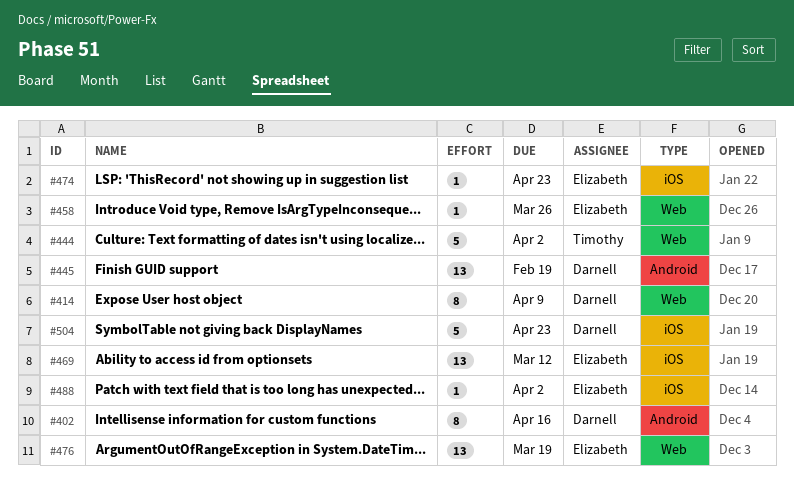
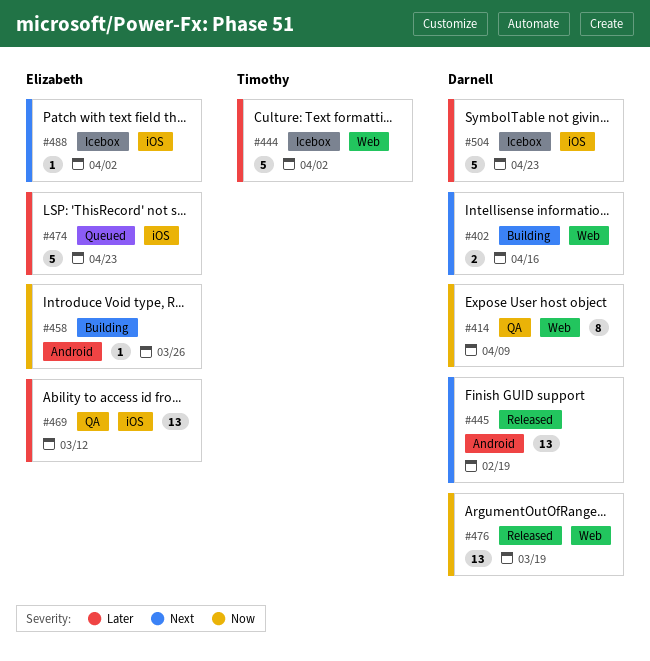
#402, label: Android -> Web
#402, estimate: 8 -> 2
#458, label: Web -> Android
#474, estimate: 1 -> 5
#476, owner: Elizabeth -> Darnell

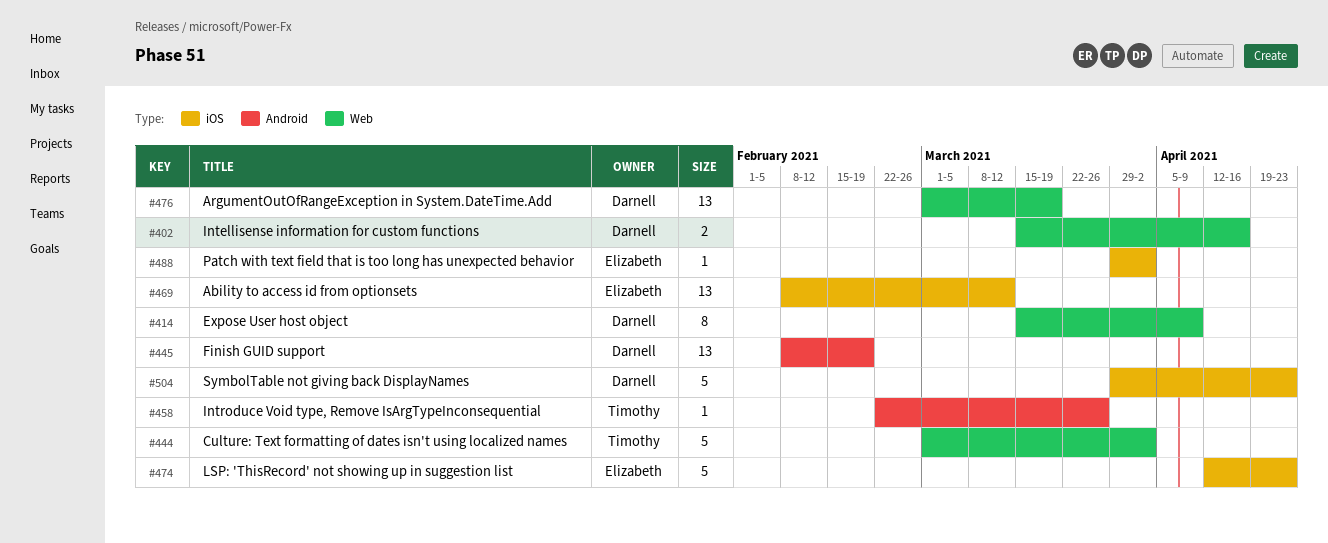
#458, owner: Elizabeth -> Timothy

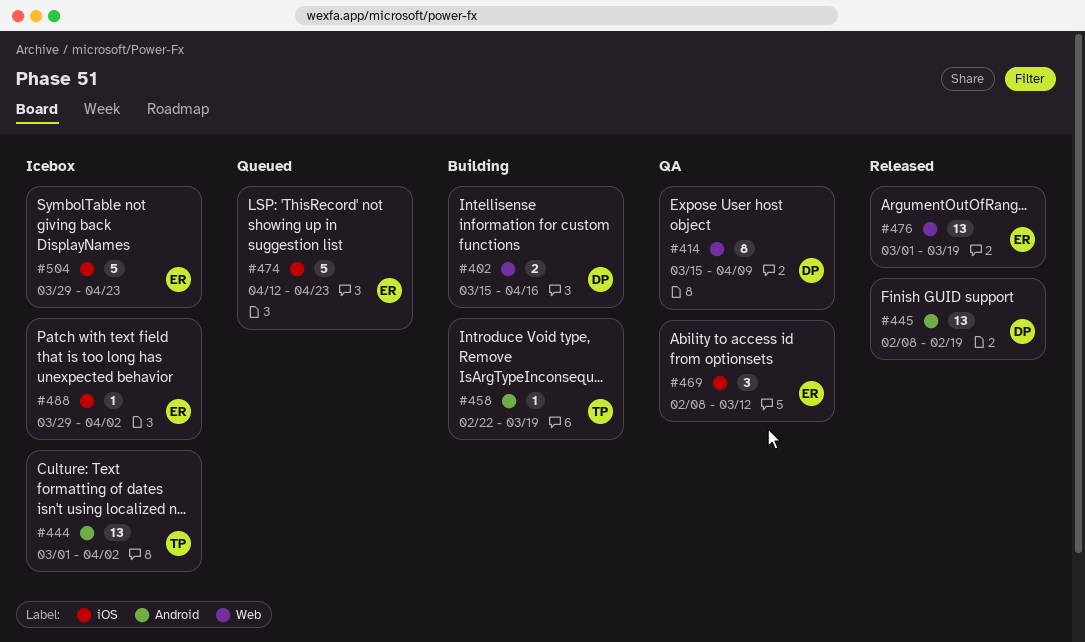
#444, label: Web -> Android
#444, estimate: 5 -> 13
#458, due: Mar 26 -> Mar 19
#469, estimate: 13 -> 3
#476, owner: Darnell -> Elizabeth
#504, owner: Darnell -> Elizabeth

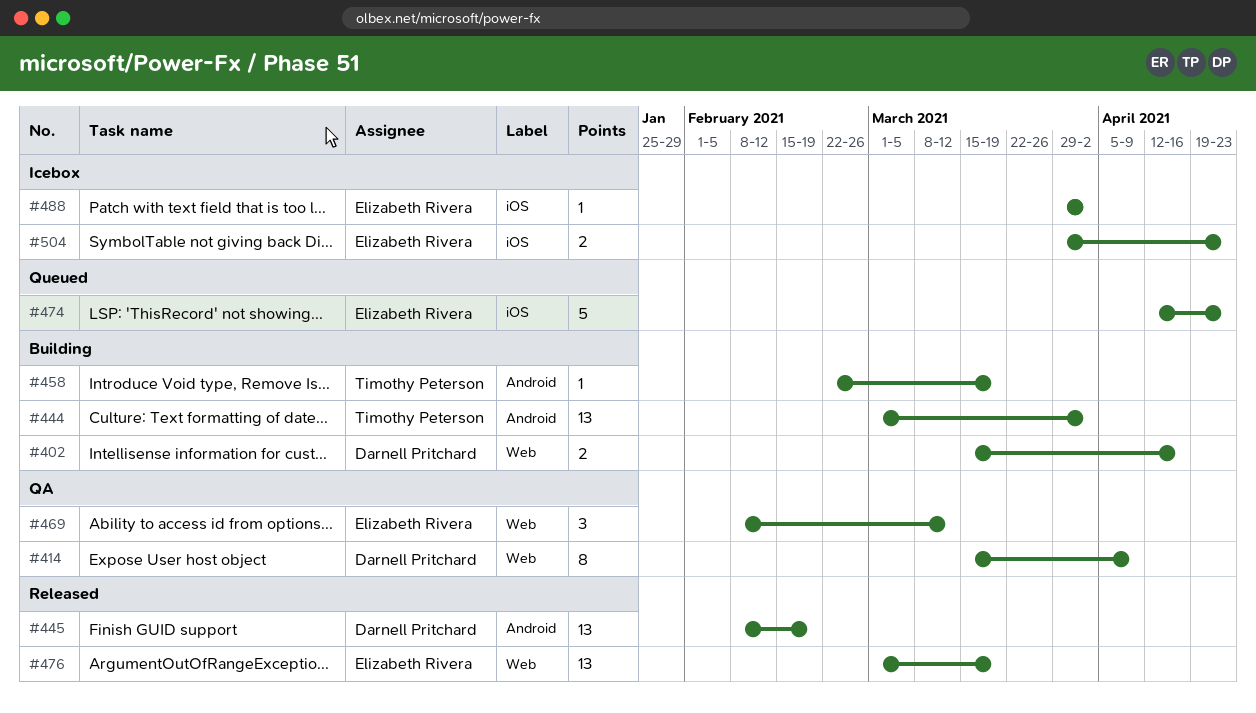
#444, status: Icebox -> Building
#469, label: iOS -> Web
#504, estimate: 5 -> 2

